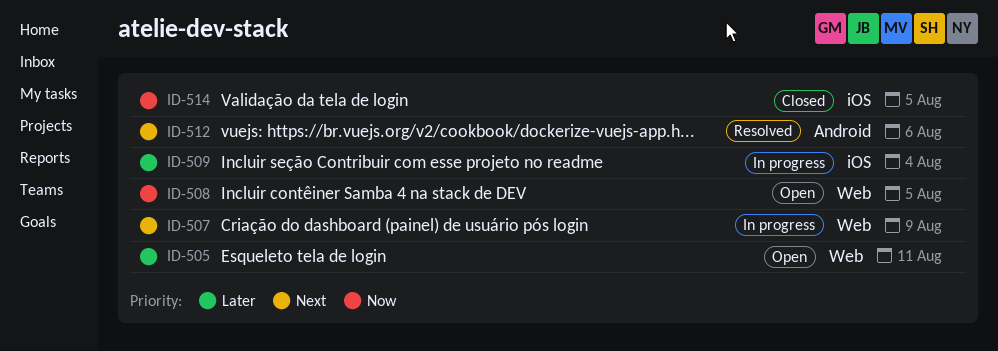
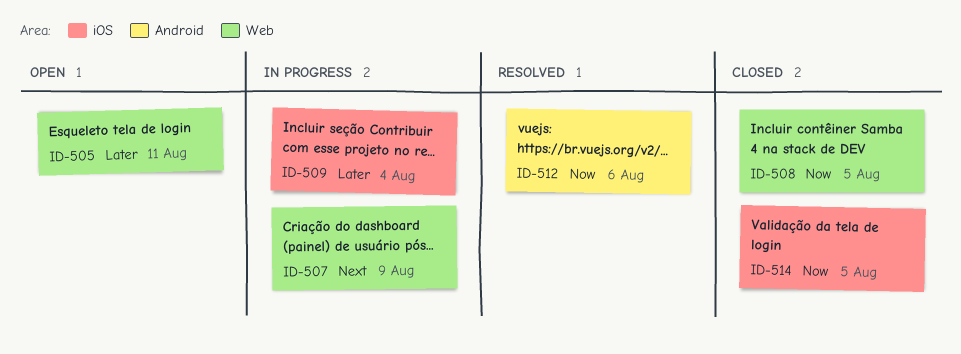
ID-508, status: Open -> Closed
ID-512, priority: Next -> Now

